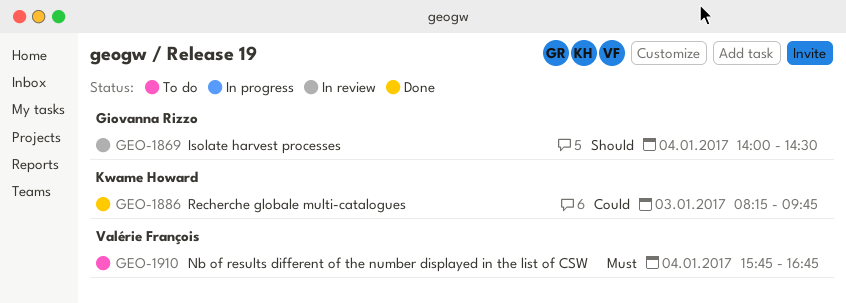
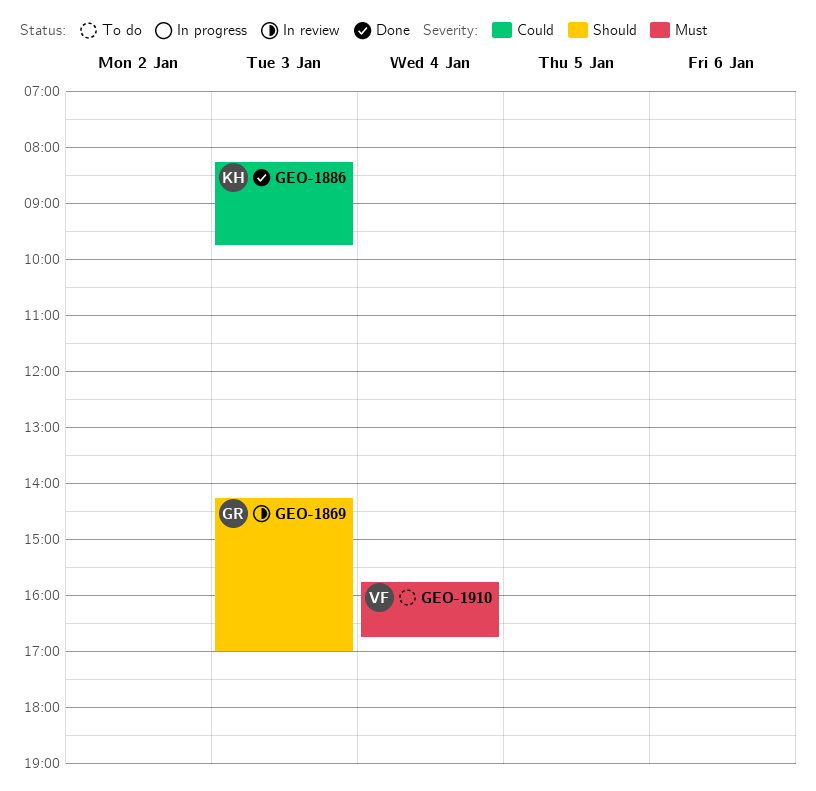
GEO-1869, day: Jan 4 -> Jan 3
GEO-1869, begins: 14:00 -> 14:15
GEO-1869, ends: 14:30 -> 17:00

